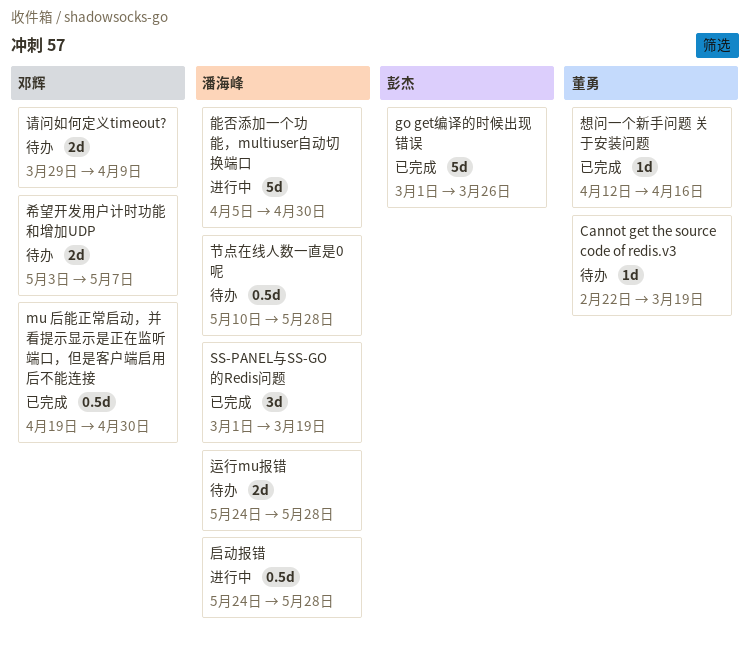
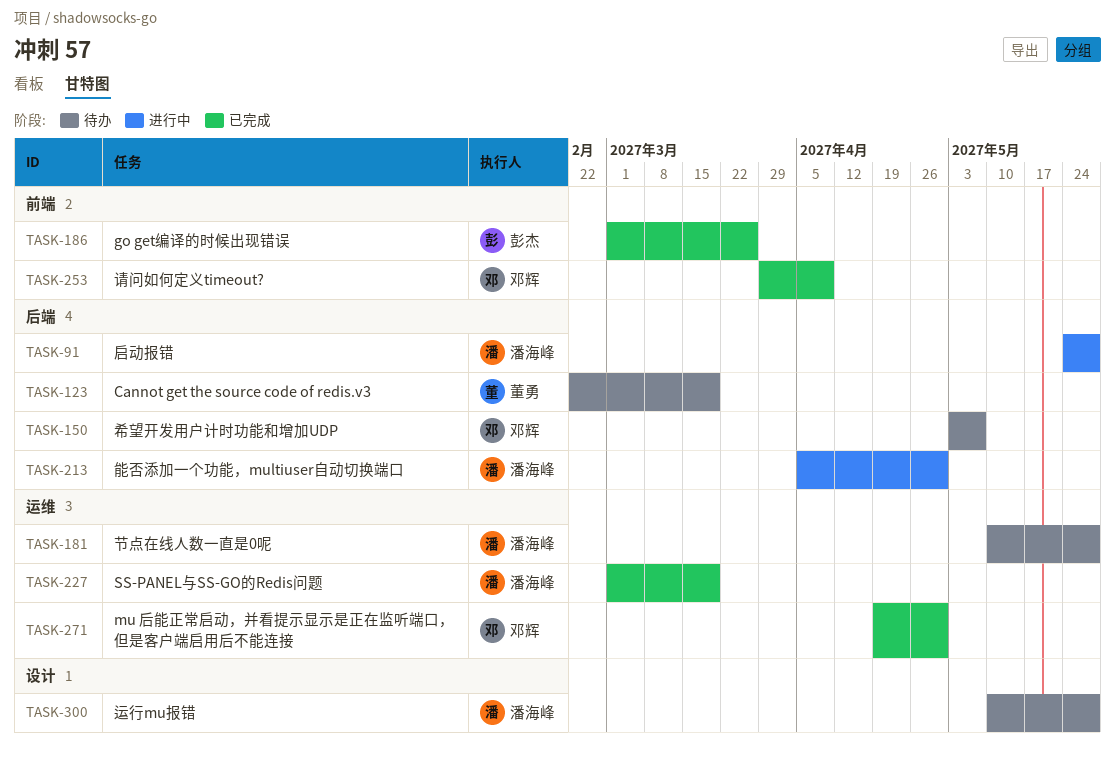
想问一个新手问题 关于安装问题: present -> none
请问如何定义timeout?, status: 待办 -> 已完成
运行mu报错, start: May 24 -> May 10

